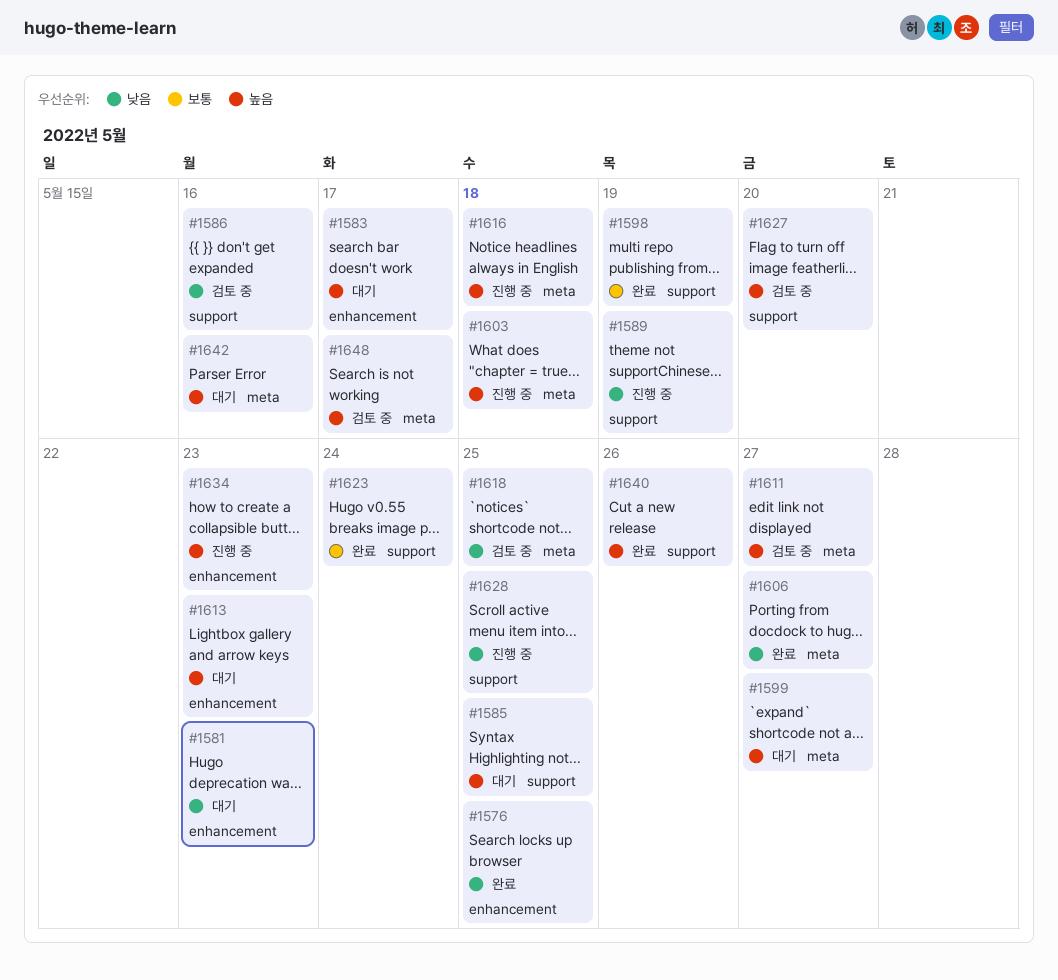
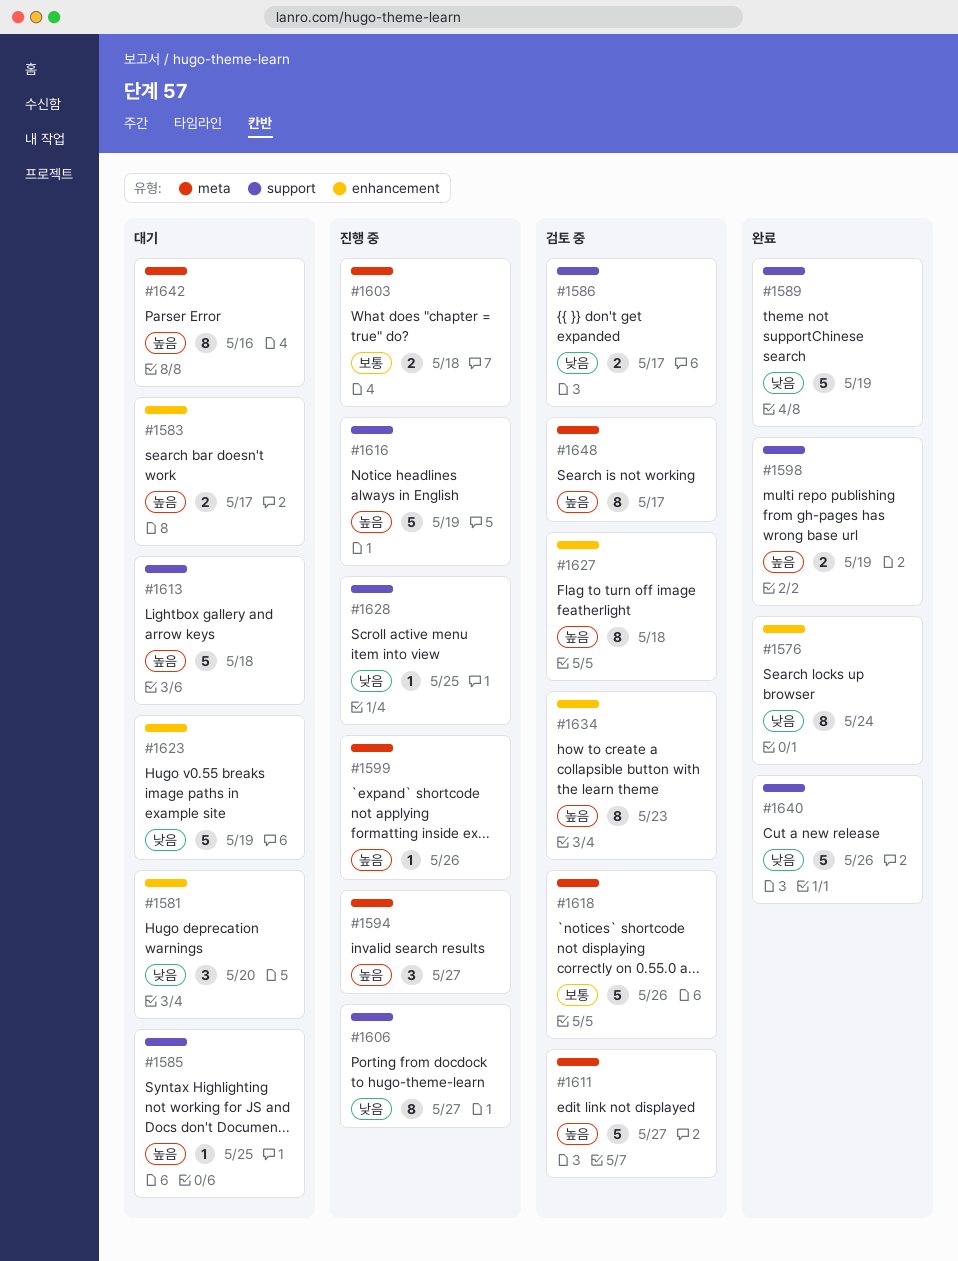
#1576, due: May 25 -> May 24
#1581, due: May 23 -> May 20
#1586, due: May 16 -> May 17
#1589, status: 진행 중 -> 완료
#1594: none -> present
#1598, priority: 보통 -> 높음
#1599, status: 대기 -> 진행 중
#1599, due: May 27 -> May 26
#1603, priority: 높음 -> 보통
#1606, status: 완료 -> 진행 중
#1606, label: meta -> support
#1613, label: enhancement -> support
#1613, due: May 23 -> May 18
#1616, label: meta -> support
#1616, due: May 18 -> May 19
#1618, priority: 낮음 -> 보통
#1618, due: May 25 -> May 26
#1623, status: 완료 -> 대기
#1623, priority: 보통 -> 낮음
#1623, label: support -> enhancement
#1623, due: May 24 -> May 19
#1627, label: support -> enhancement
#1627, due: May 20 -> May 18
#1634, status: 진행 중 -> 검토 중
#1640, priority: 높음 -> 낮음

